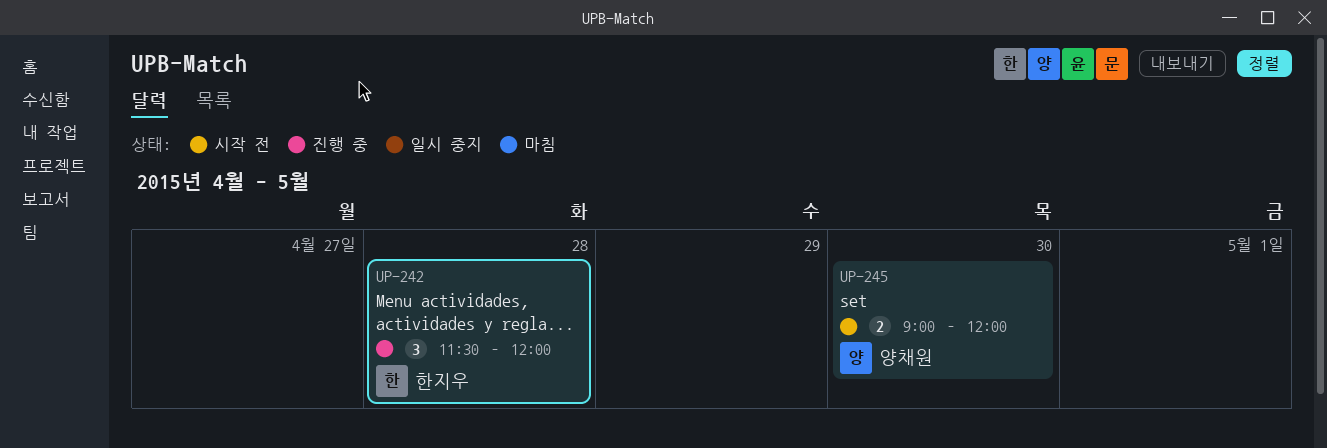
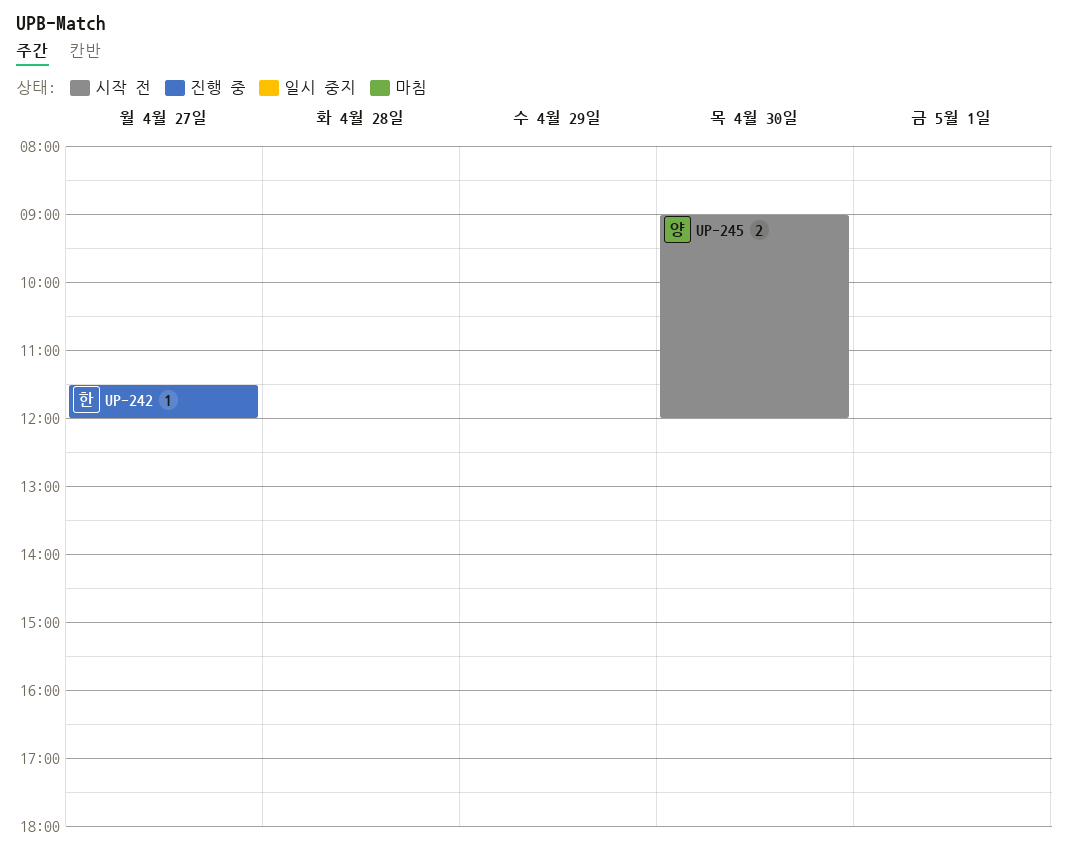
UP-242, estimate: 3 -> 1
UP-242, day: Apr 28 -> Apr 27

